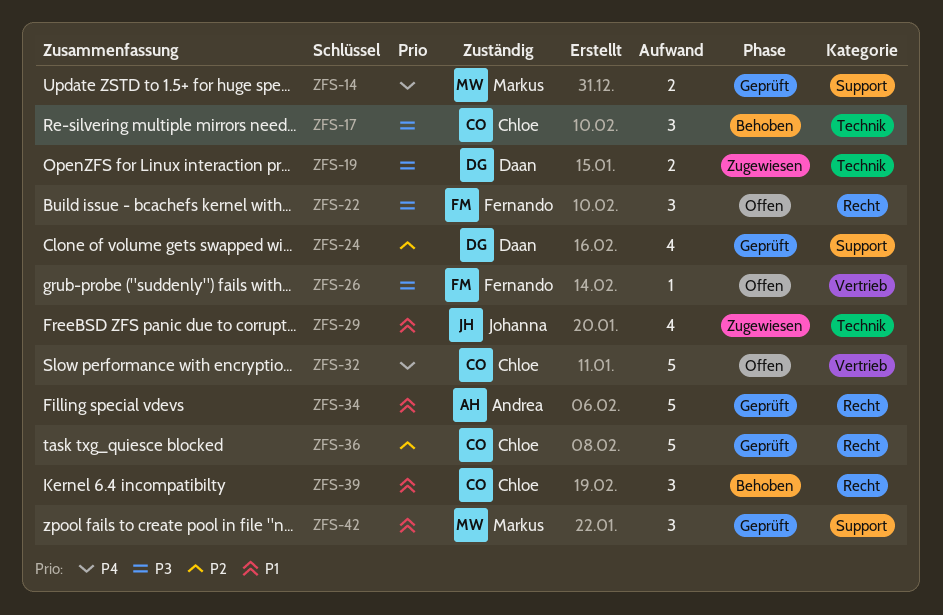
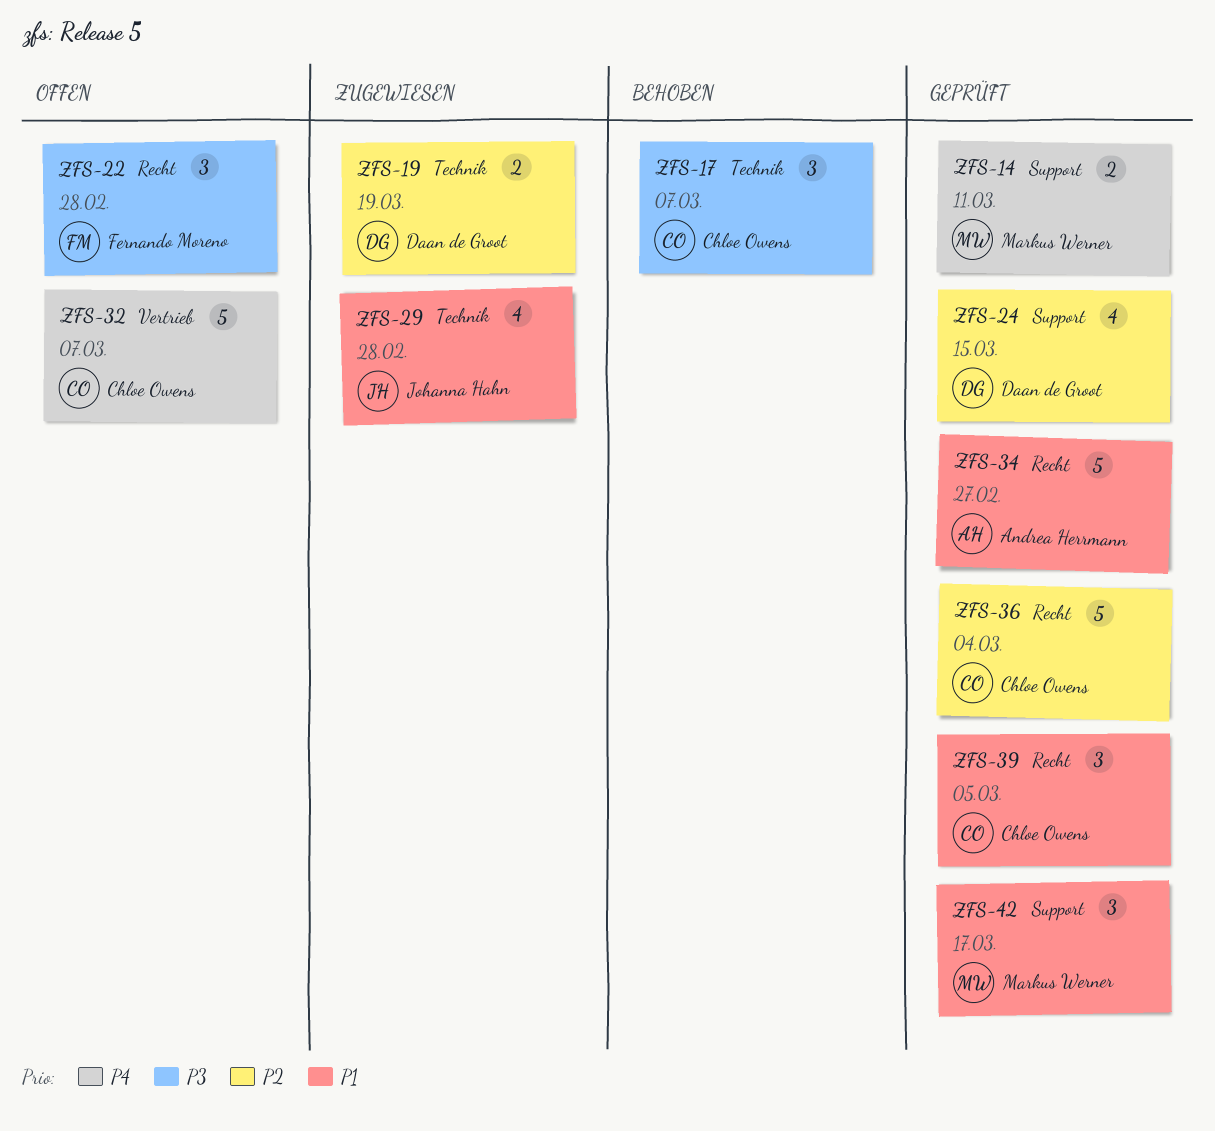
ZFS-19, priority: P3 -> P2
ZFS-26: present -> none
ZFS-39, status: Behoben -> Geprüft

